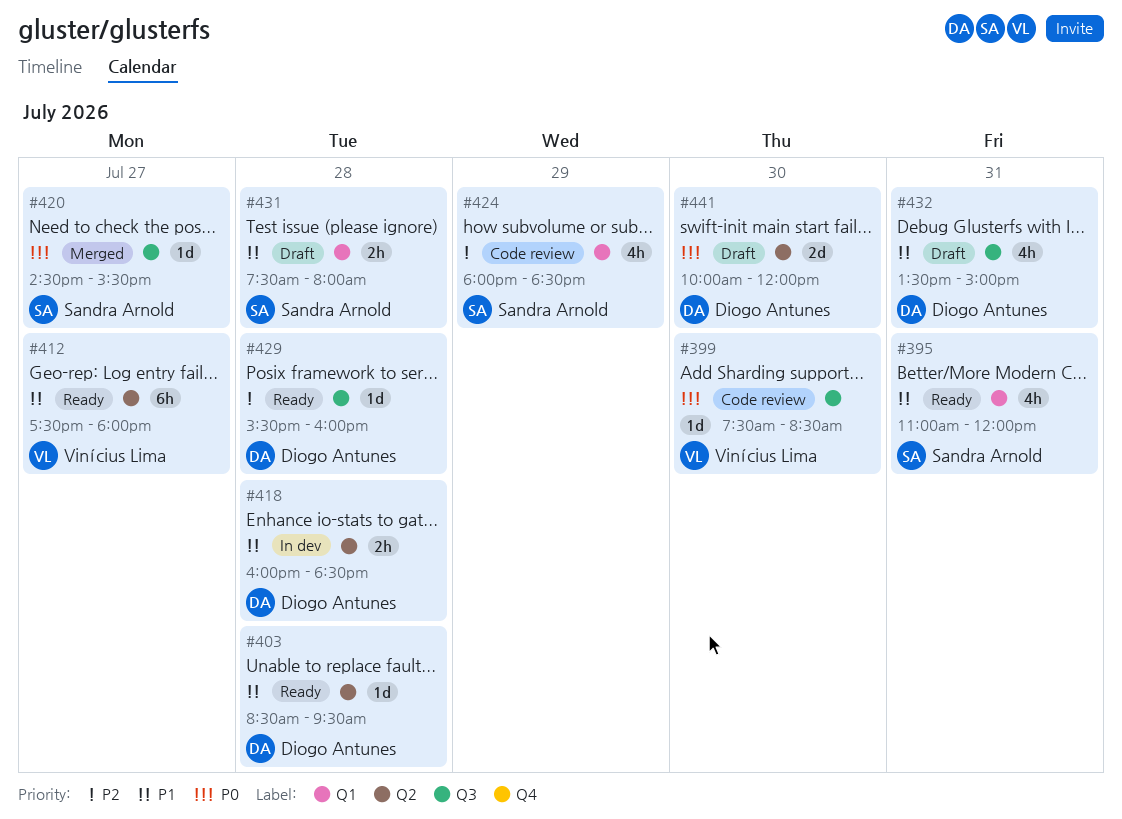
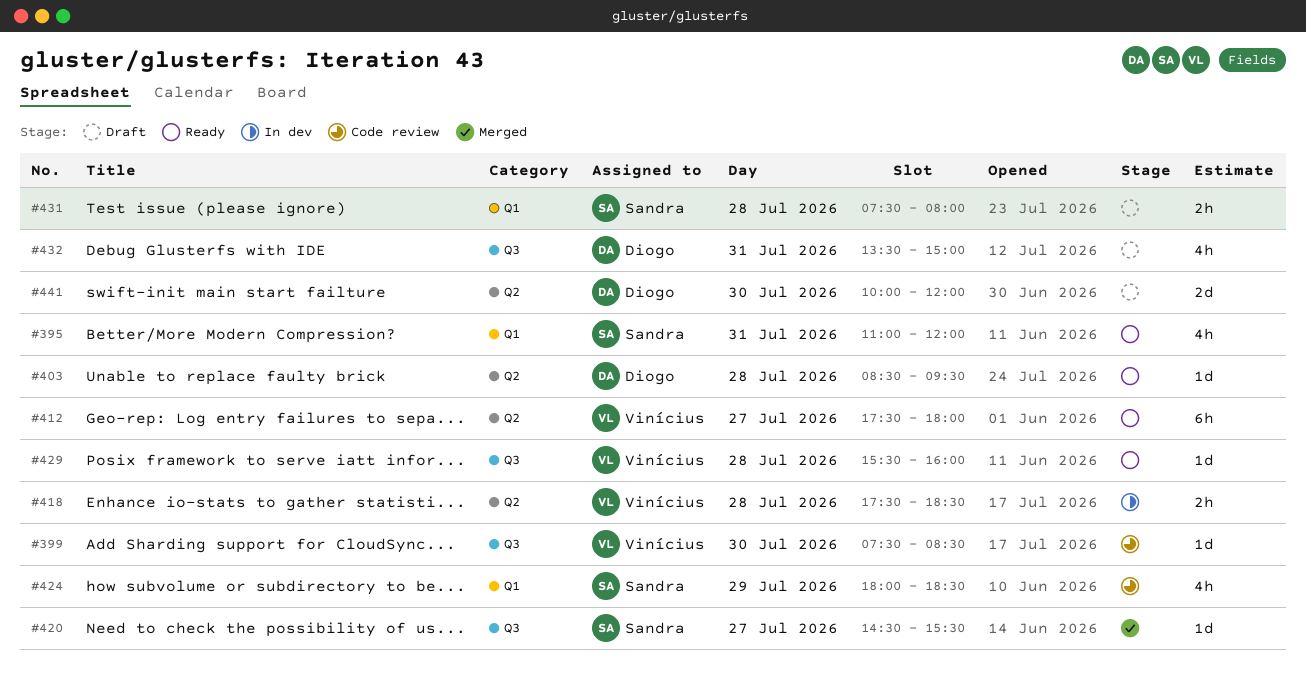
#418, owner: Diogo Antunes -> Vinícius Lima
#418, begins: 16:00 -> 17:30
#429, owner: Diogo Antunes -> Vinícius Lima

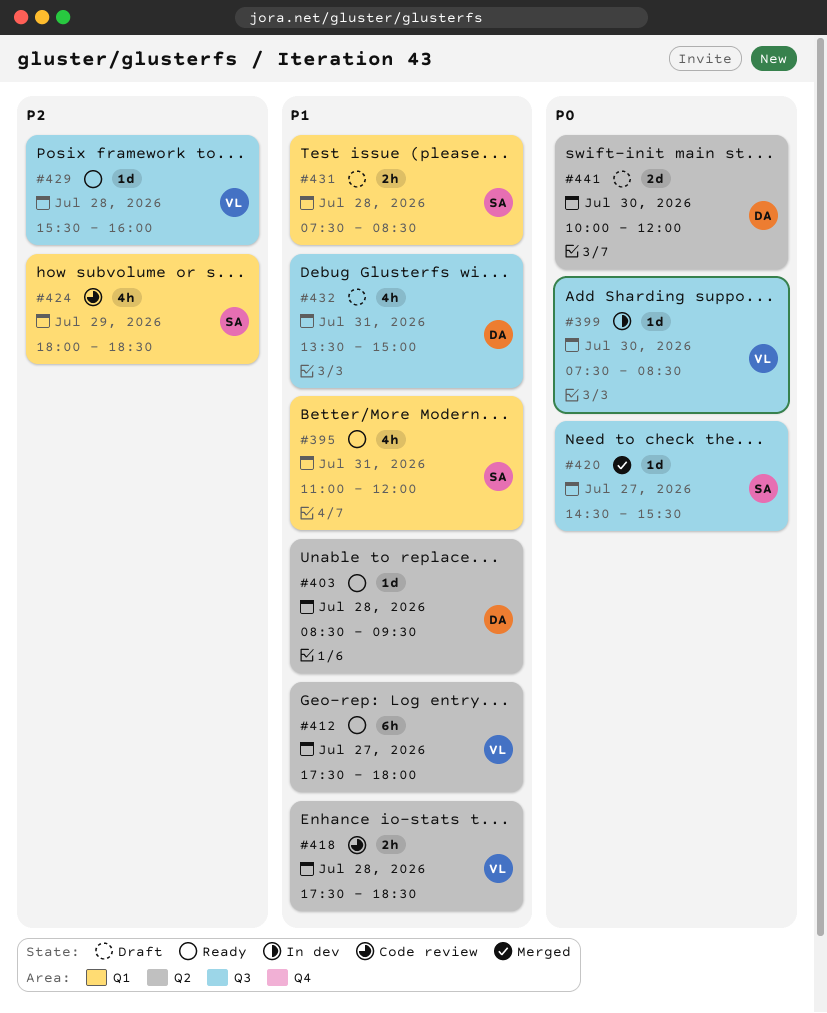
#399, status: Code review -> In dev
#418, status: In dev -> Code review
#431, ends: 08:00 -> 08:30

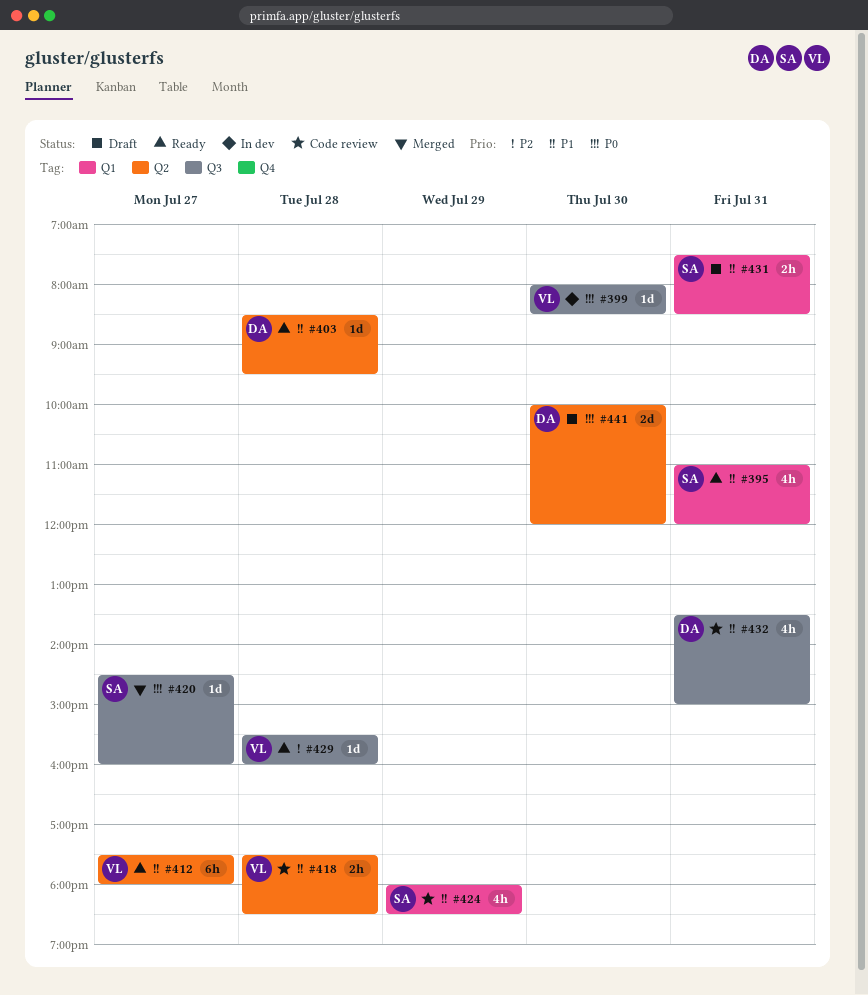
#399, begins: 07:30 -> 08:00
#420, ends: 15:30 -> 16:00
#424, priority: P2 -> P1
#431, day: Jul 28 -> Jul 31
#432, status: Draft -> Code review

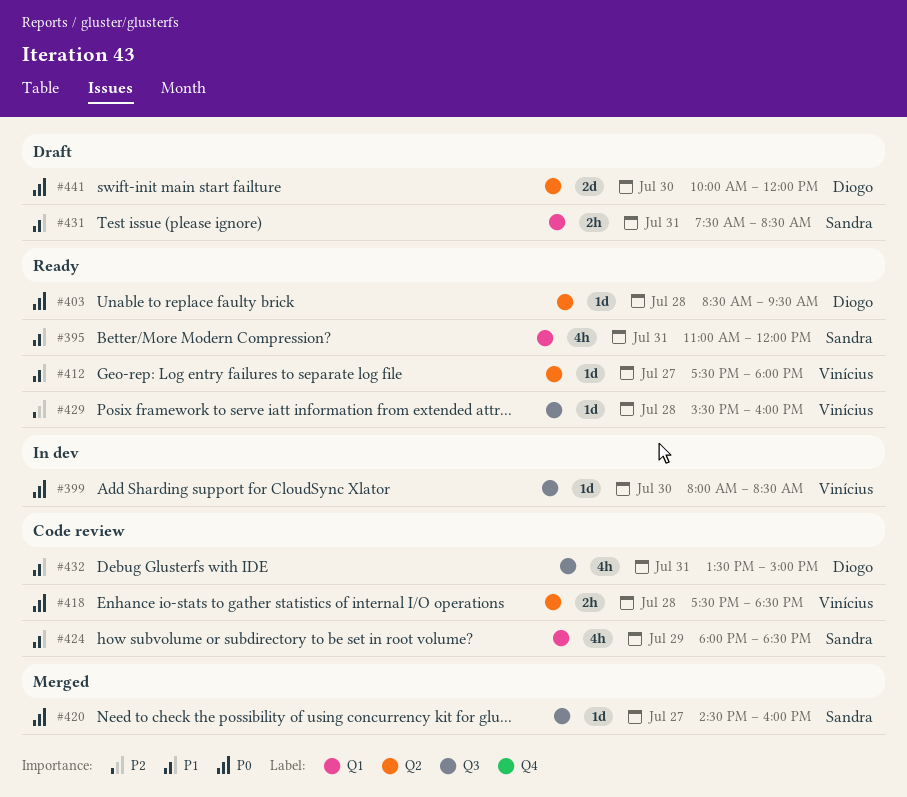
#403, priority: P1 -> P0
#412, estimate: 6h -> 1d
#418, priority: P1 -> P0

